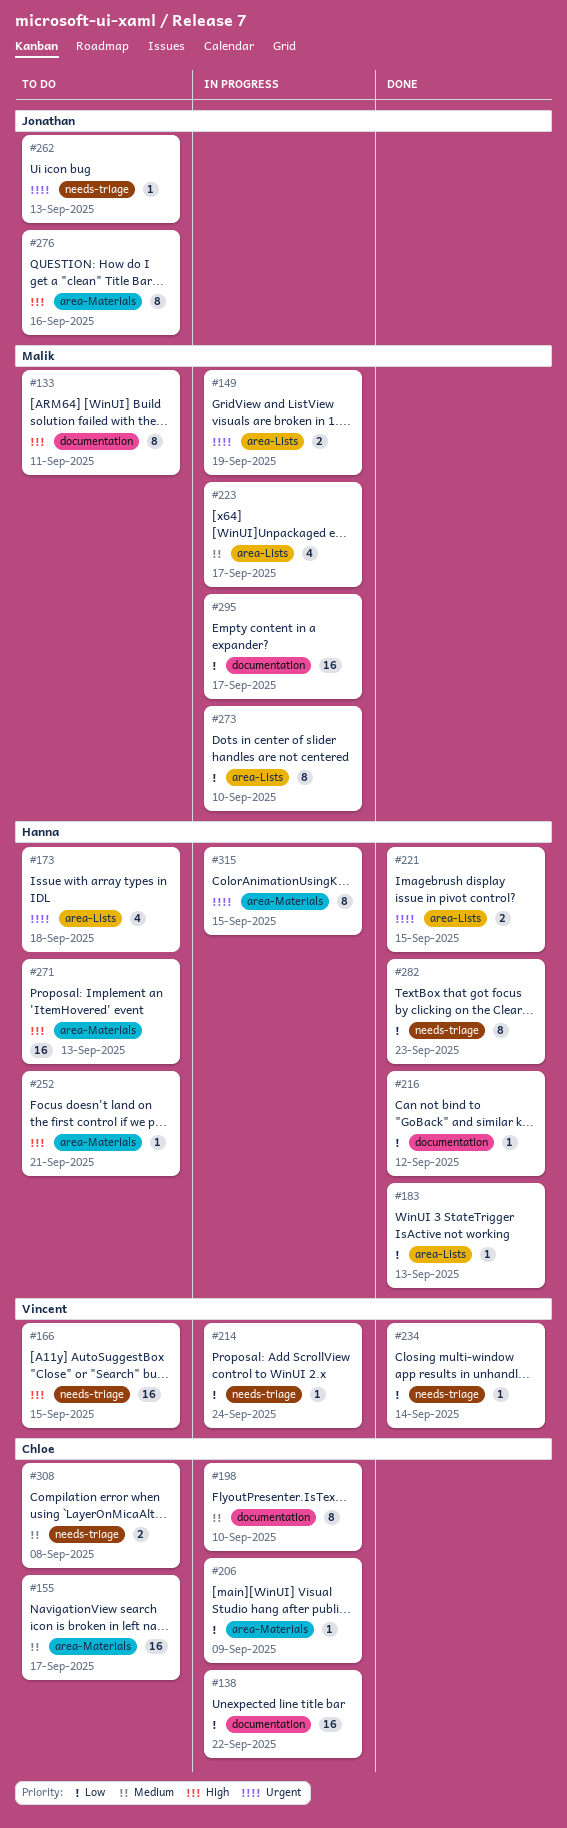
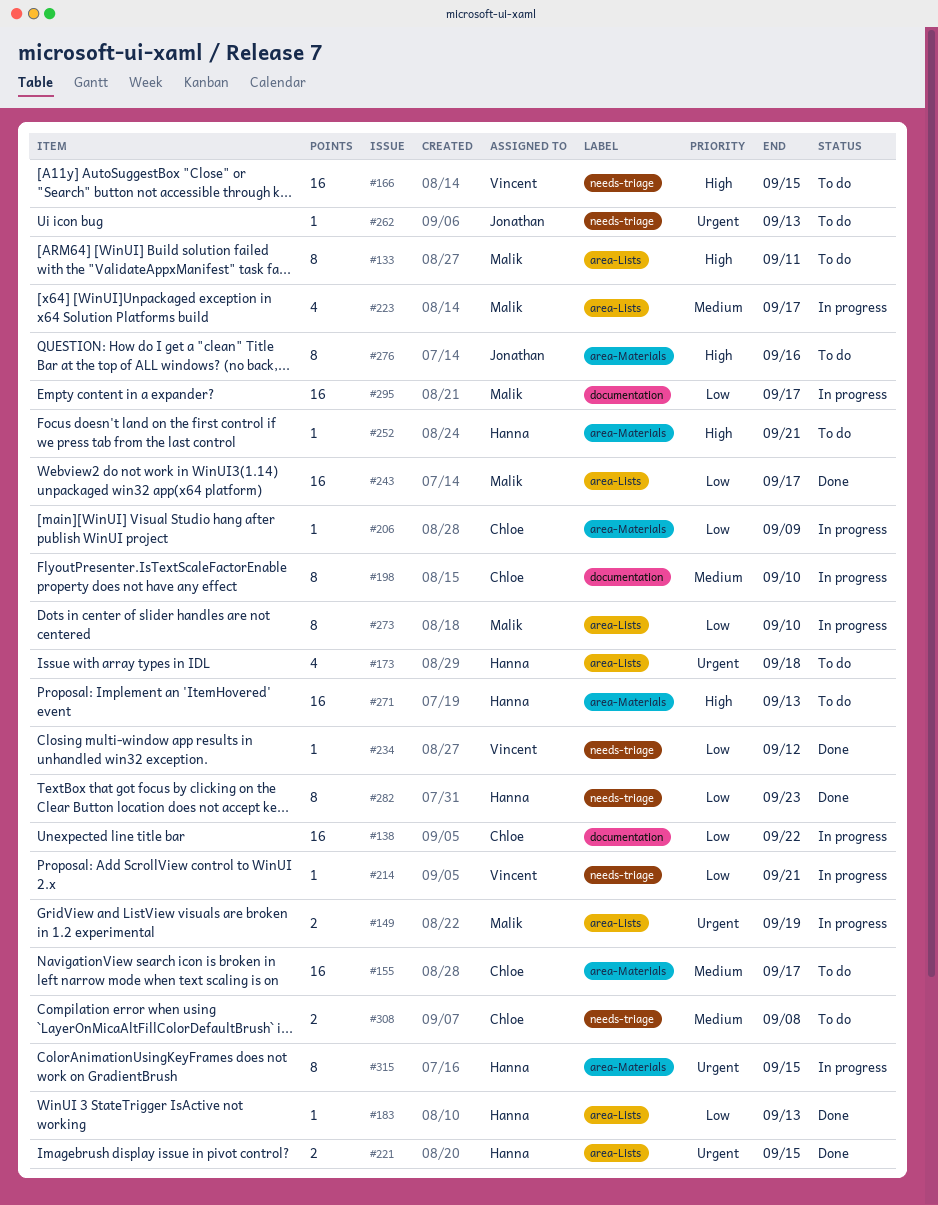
#133, label: documentation -> area-Lists
#214, due: Sep 24 -> Sep 21
#216: present -> none
#234, due: Sep 14 -> Sep 12
#243: none -> present

